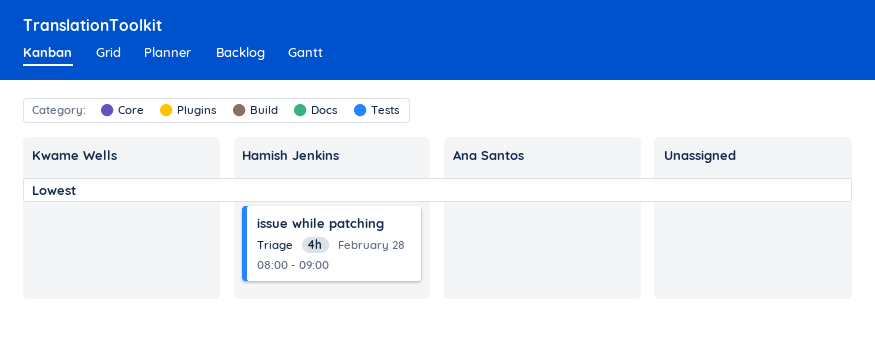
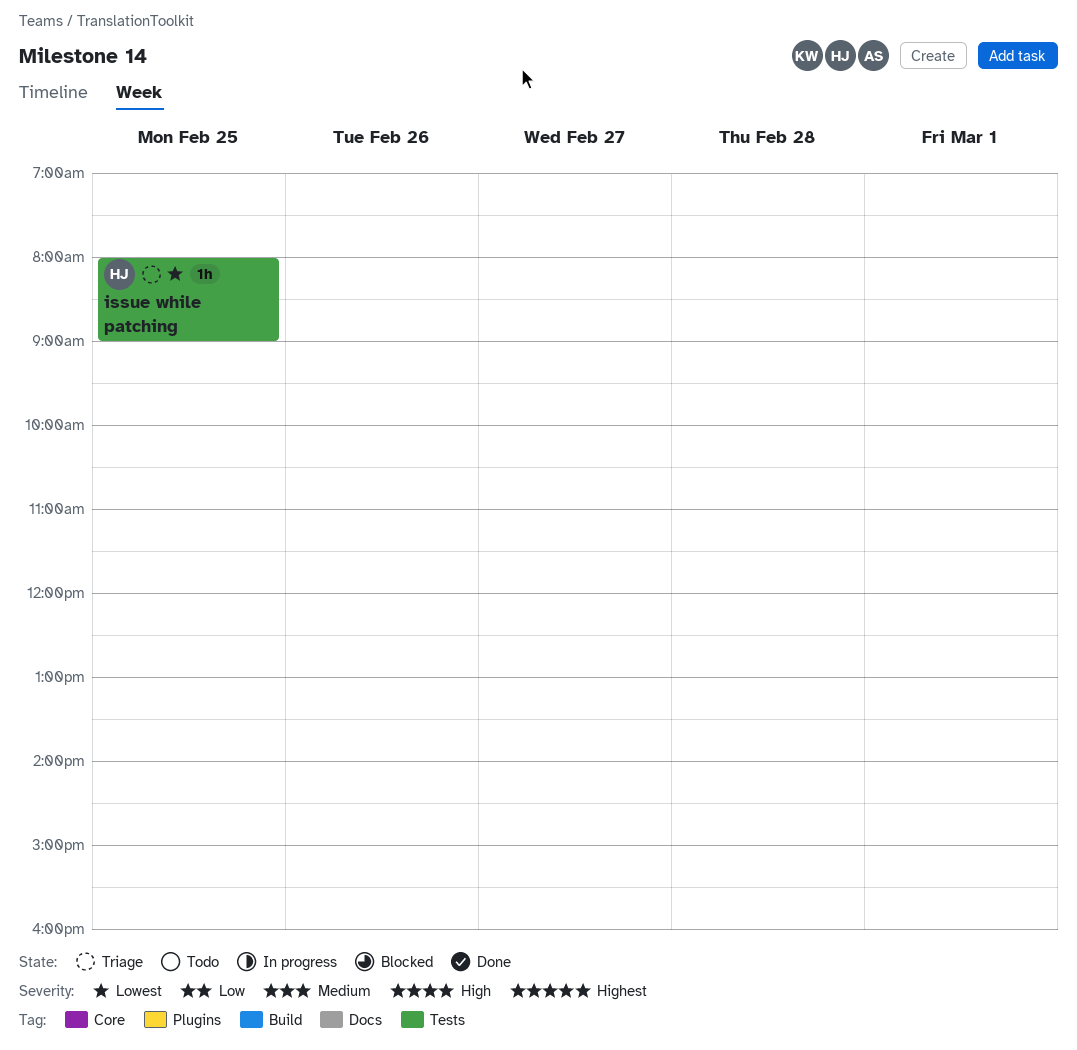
issue while patching, estimate: 4h -> 1h
issue while patching, day: Feb 28 -> Feb 25

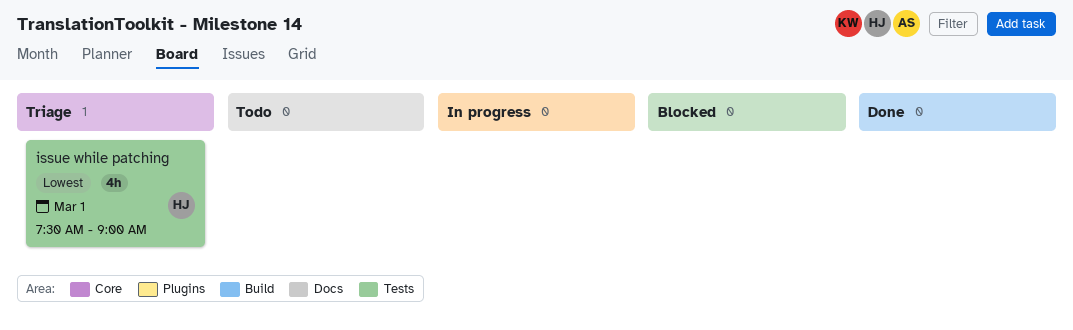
issue while patching, estimate: 1h -> 4h
issue while patching, day: Feb 25 -> Mar 1
issue while patching, begins: 08:00 -> 07:30

